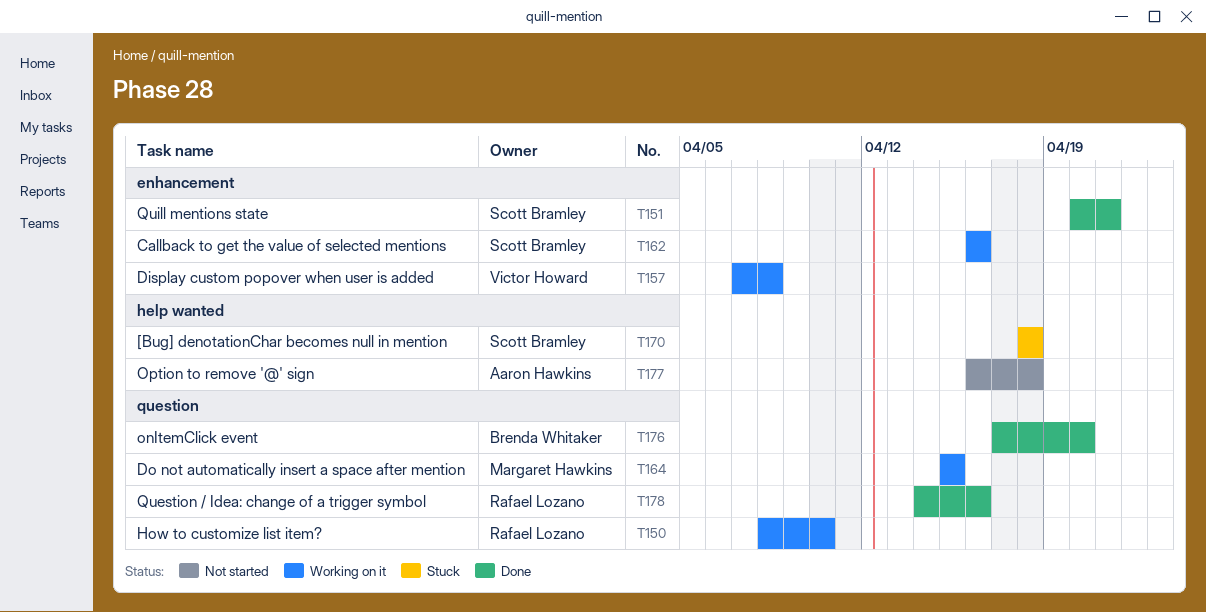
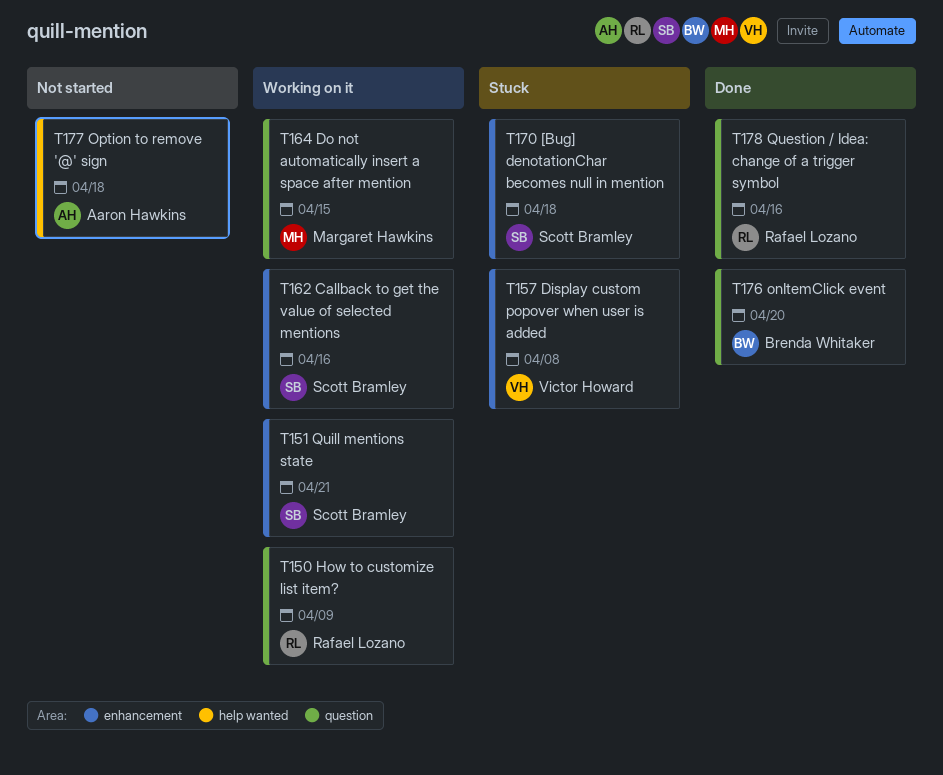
T150, due: Apr 10 -> Apr 9
T151, status: Done -> Working on it
T157, status: Working on it -> Stuck
T170, label: help wanted -> enhancement

